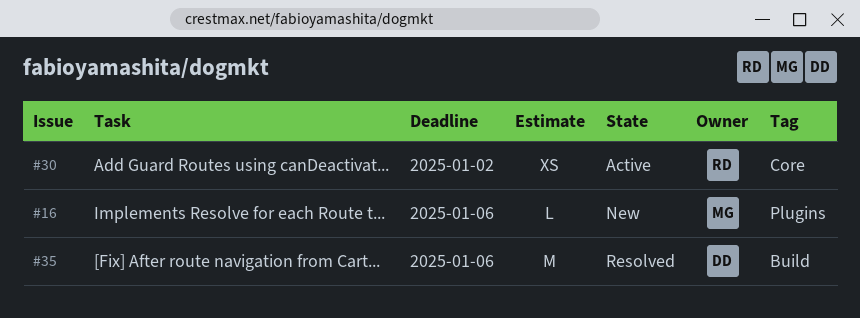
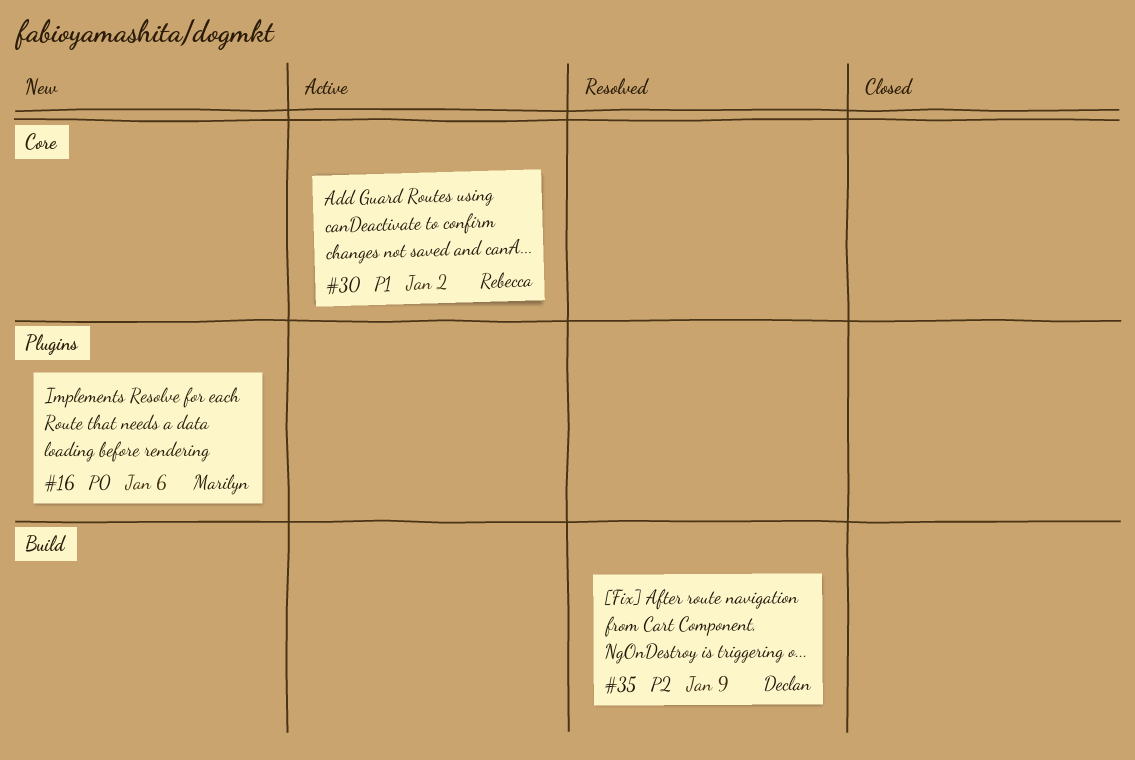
#35, due: Jan 6 -> Jan 9

